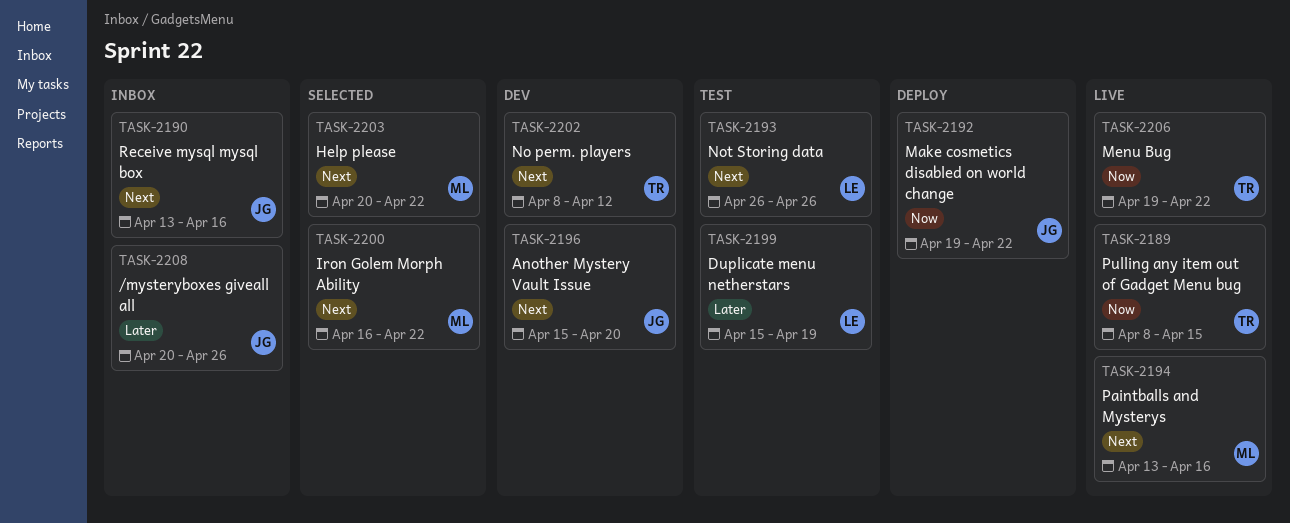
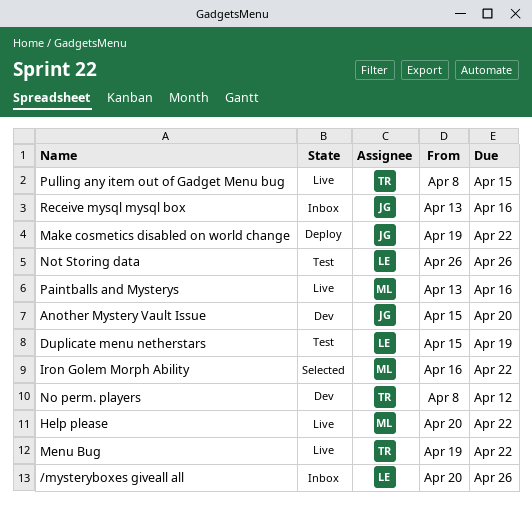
/mysteryboxes giveall all, owner: JG -> LE
Help please, status: Selected -> Live

